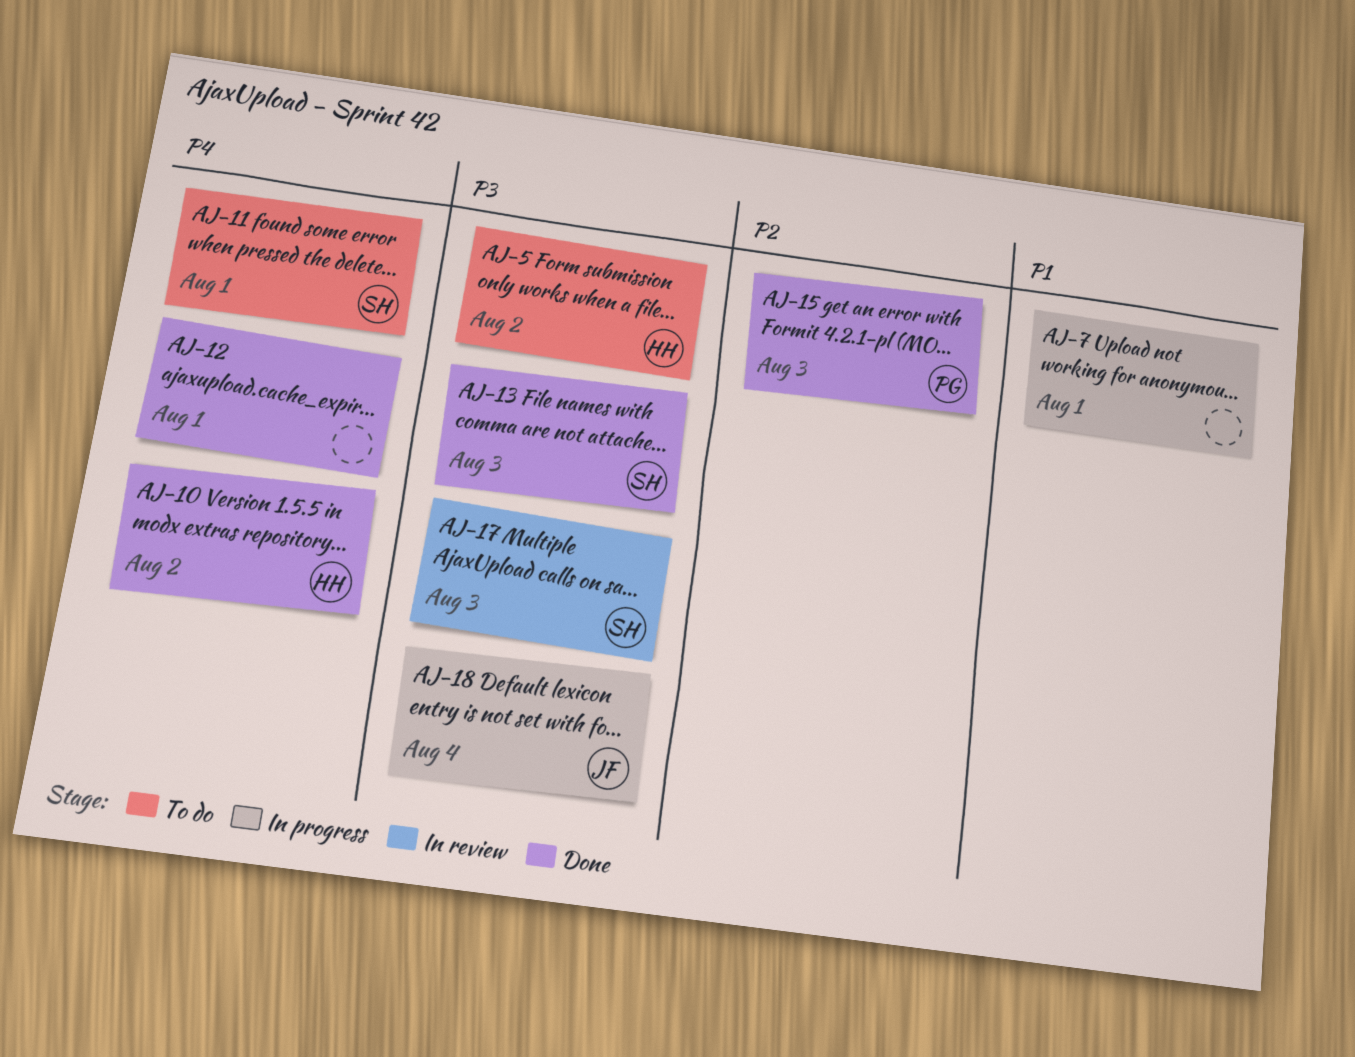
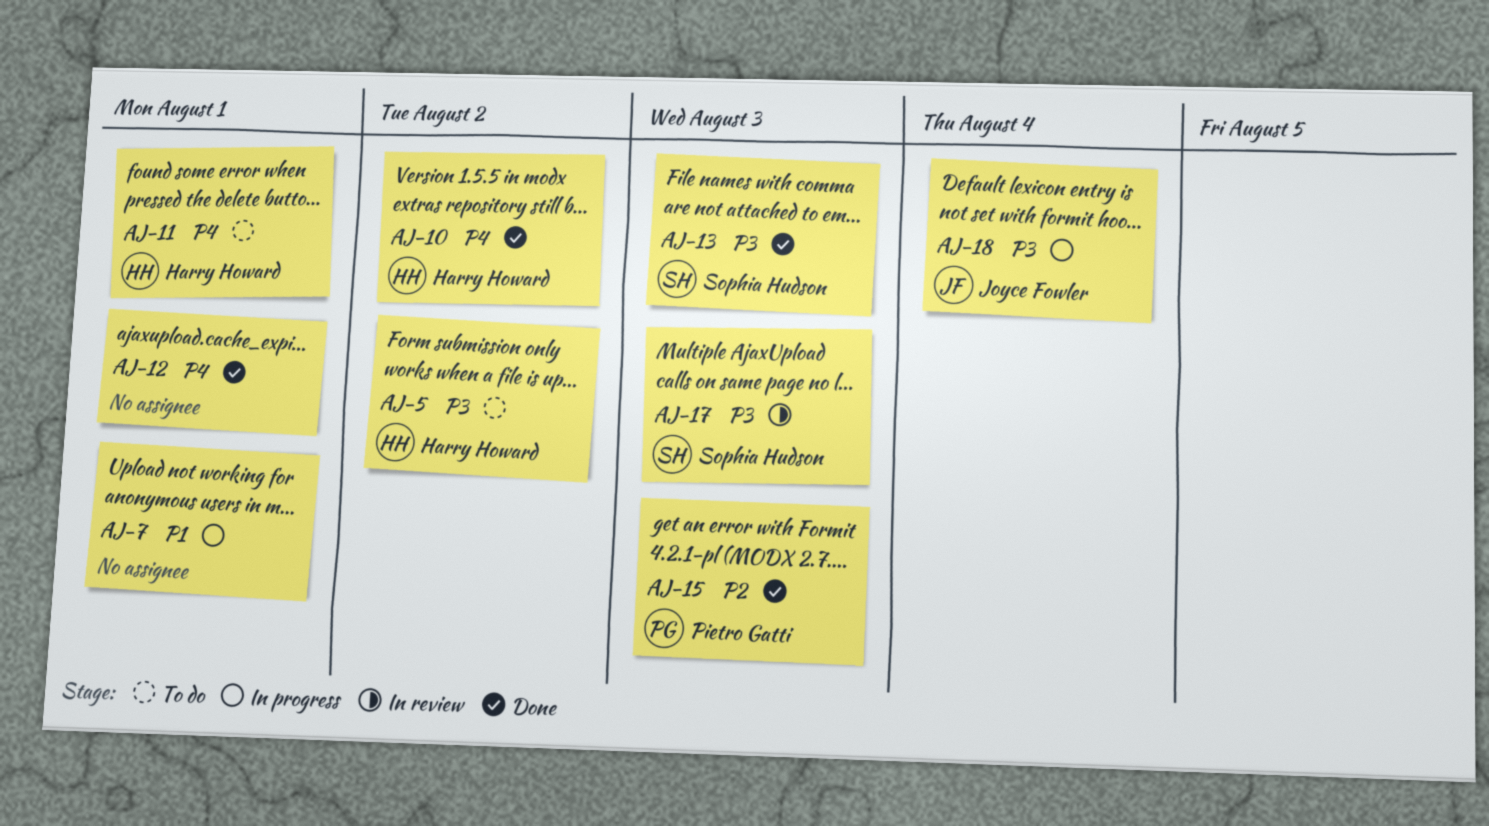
AJ-11, owner: Sophia Hudson -> Harry Howard

